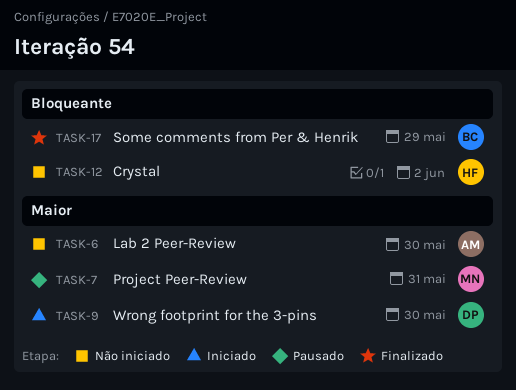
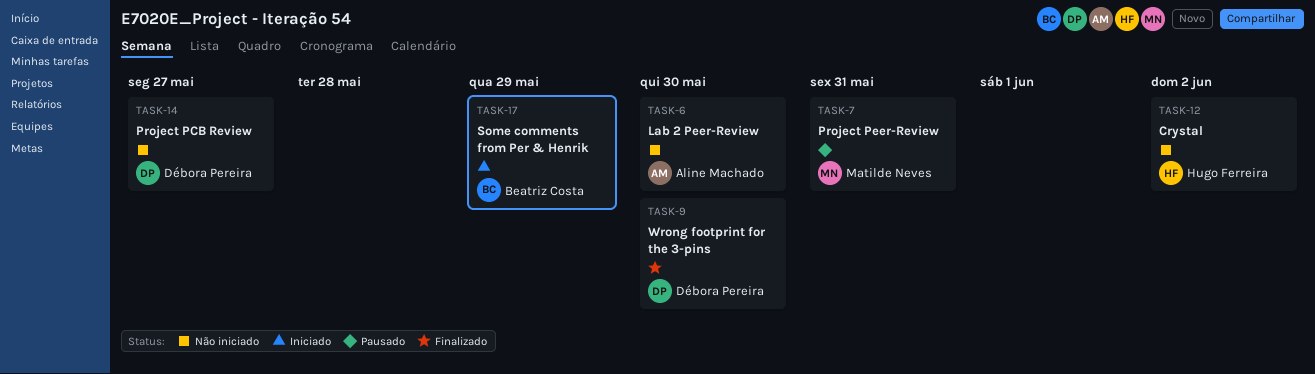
TASK-9, status: Iniciado -> Finalizado
TASK-14: none -> present
TASK-17, status: Finalizado -> Iniciado

